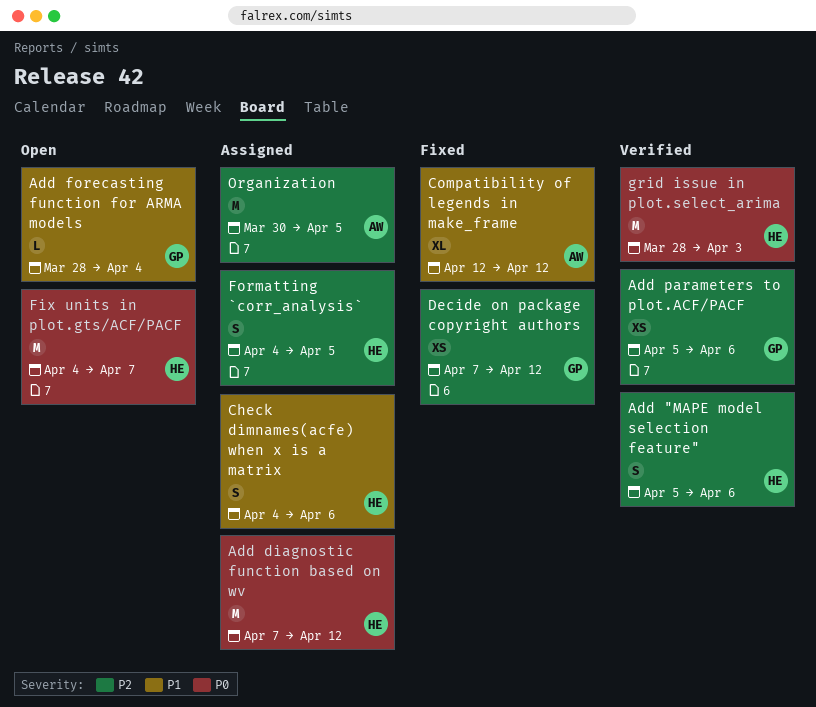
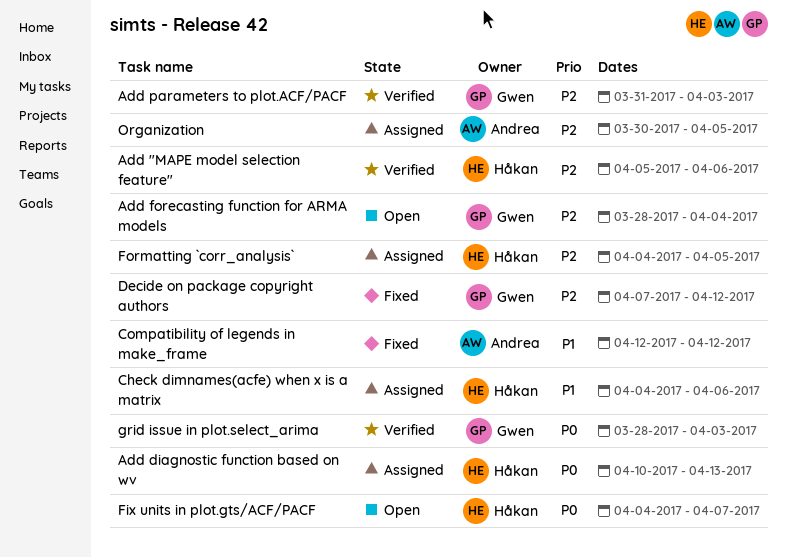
Add diagnostic function based on wv, start: Apr 7 -> Apr 10
Add diagnostic function based on wv, due: Apr 12 -> Apr 13
Add forecasting function for ARMA models, priority: P1 -> P2
Add parameters to plot.ACF/PACF, start: Apr 5 -> Mar 31
Add parameters to plot.ACF/PACF, due: Apr 6 -> Apr 3
grid issue in plot.select_arima, owner: Håkan -> Gwen

